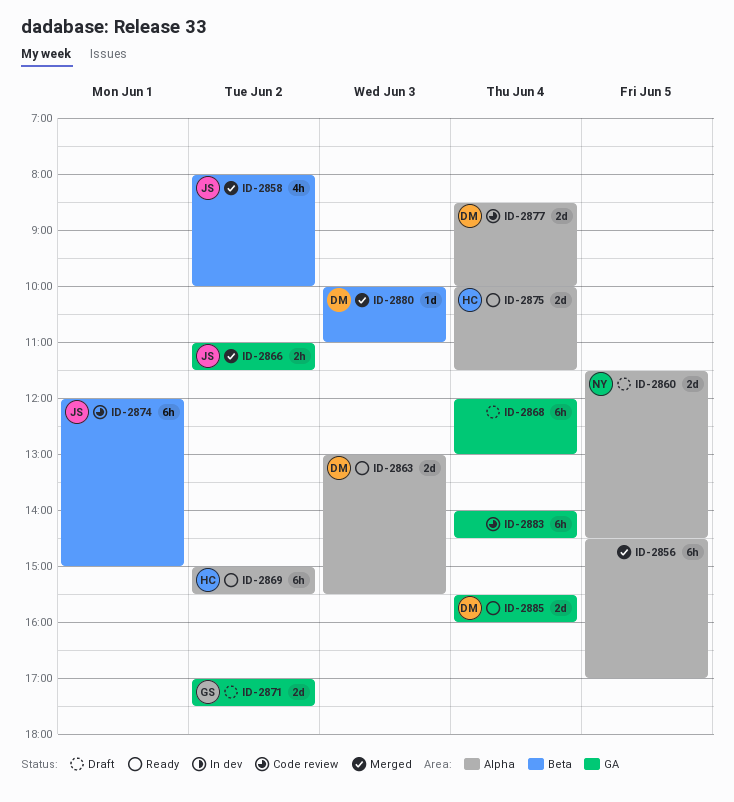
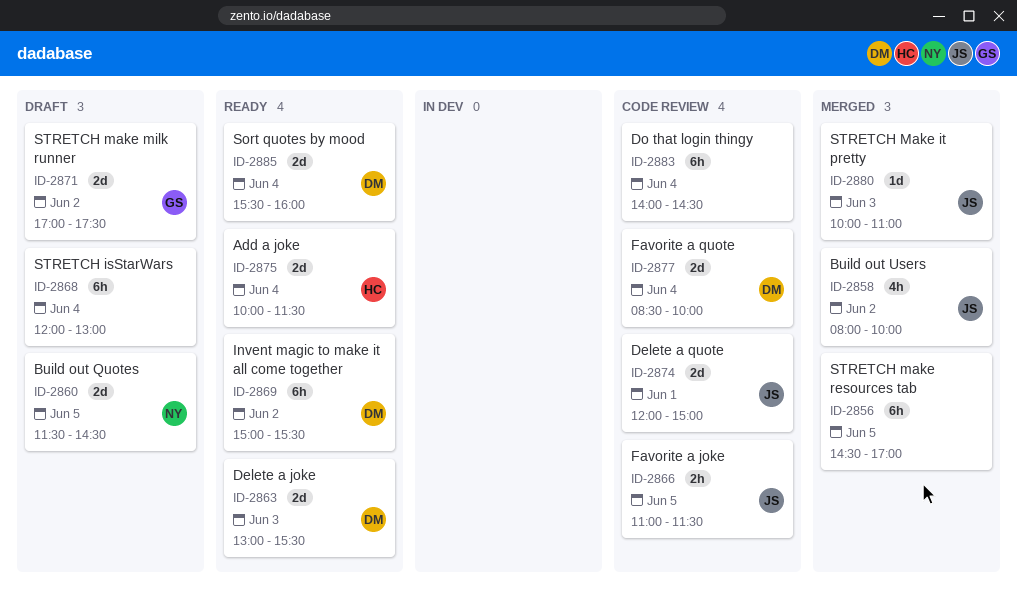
ID-2866, status: Merged -> Code review
ID-2866, day: Jun 2 -> Jun 5
ID-2869, owner: HC -> DM
ID-2874, estimate: 6h -> 2d
ID-2880, owner: DM -> JS

